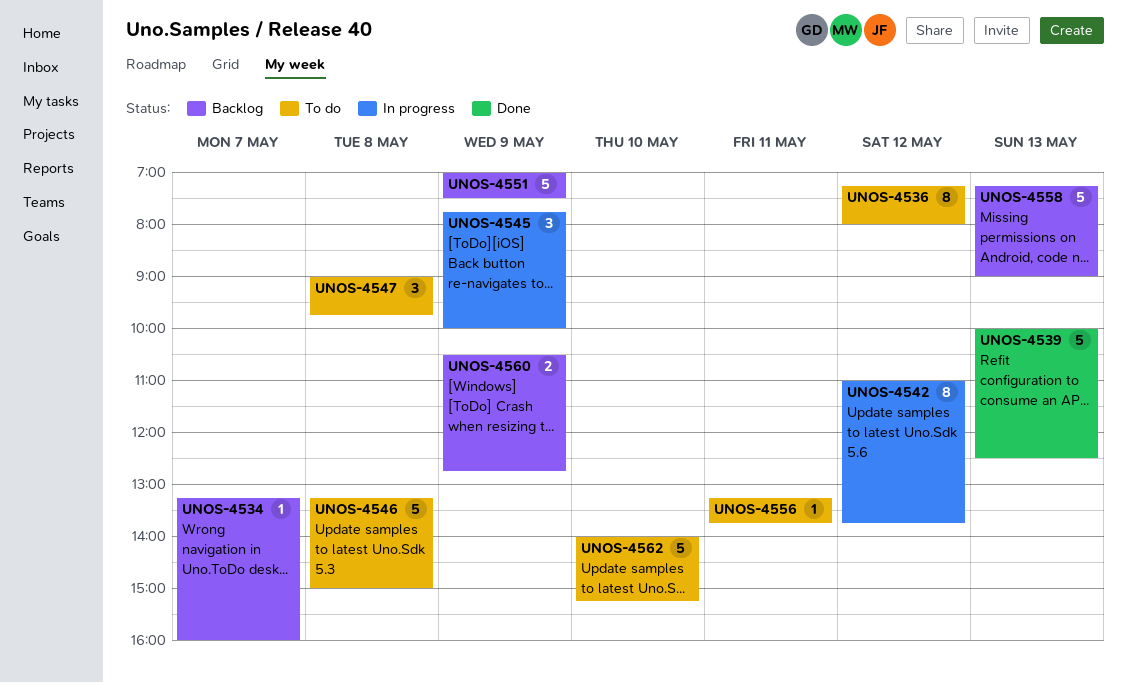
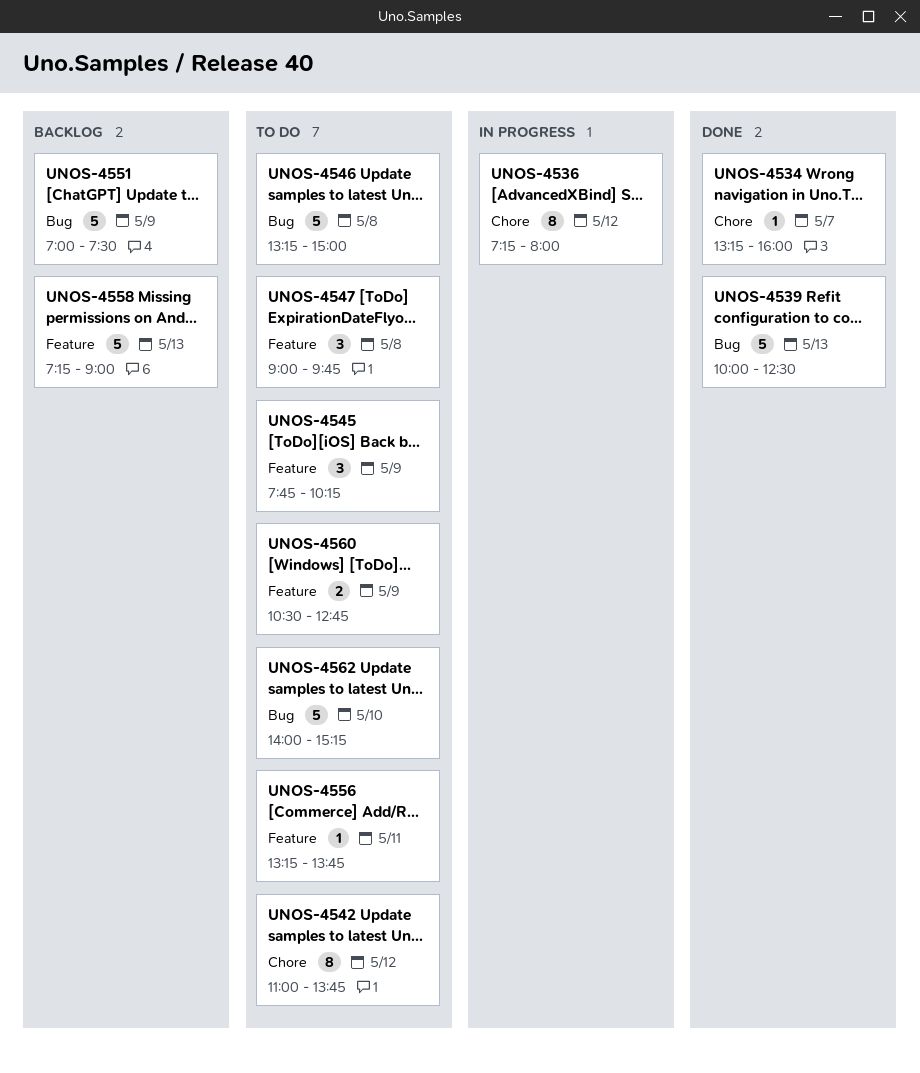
UNOS-4534, status: Backlog -> Done
UNOS-4536, status: To do -> In progress
UNOS-4542, status: In progress -> To do
UNOS-4545, status: In progress -> To do
UNOS-4545, ends: 10:00 -> 10:15
UNOS-4560, status: Backlog -> To do

